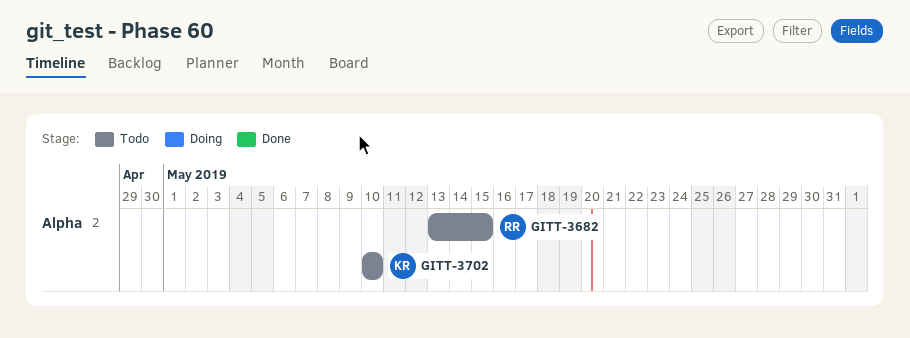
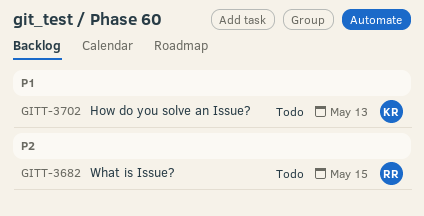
GITT-3702, due: May 10 -> May 13

